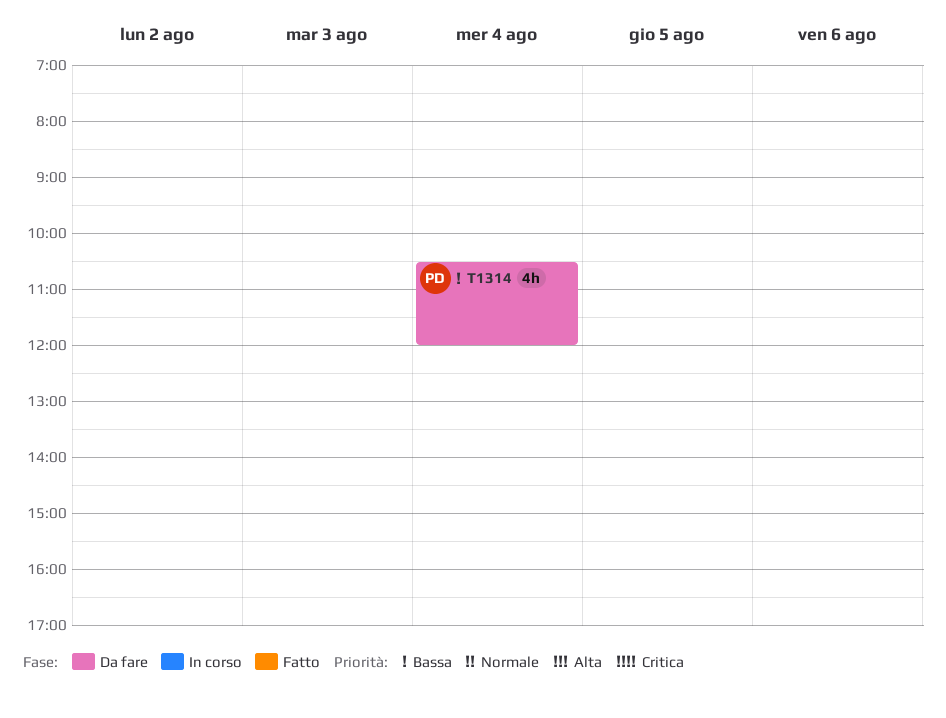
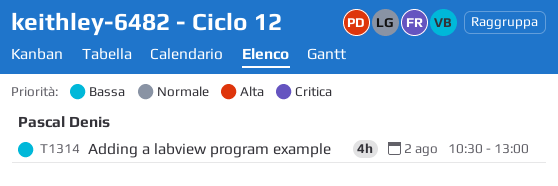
T1314, day: Aug 4 -> Aug 2
T1314, ends: 12:00 -> 13:00

